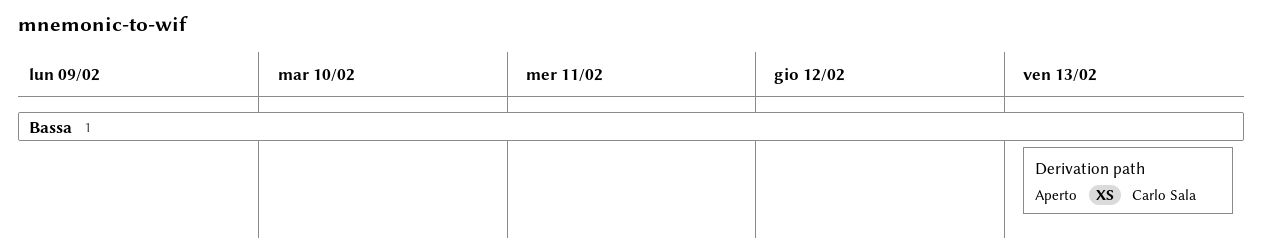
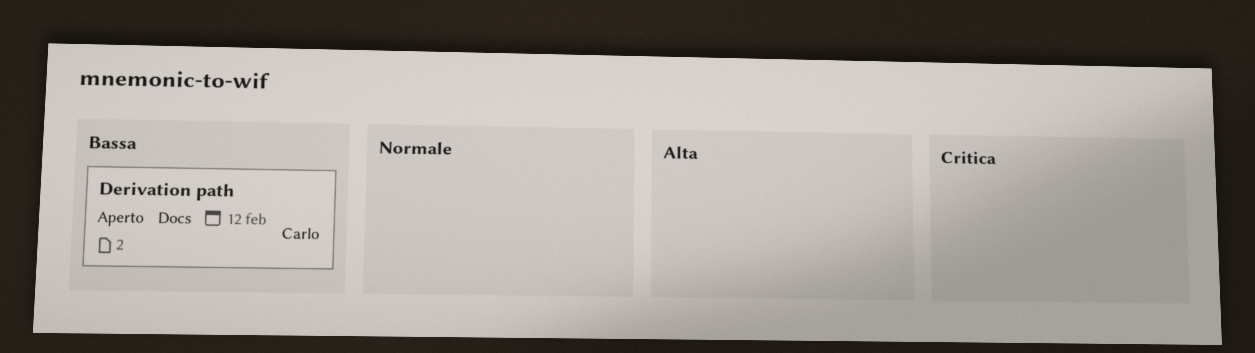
Derivation path, due: Feb 13 -> Feb 12

